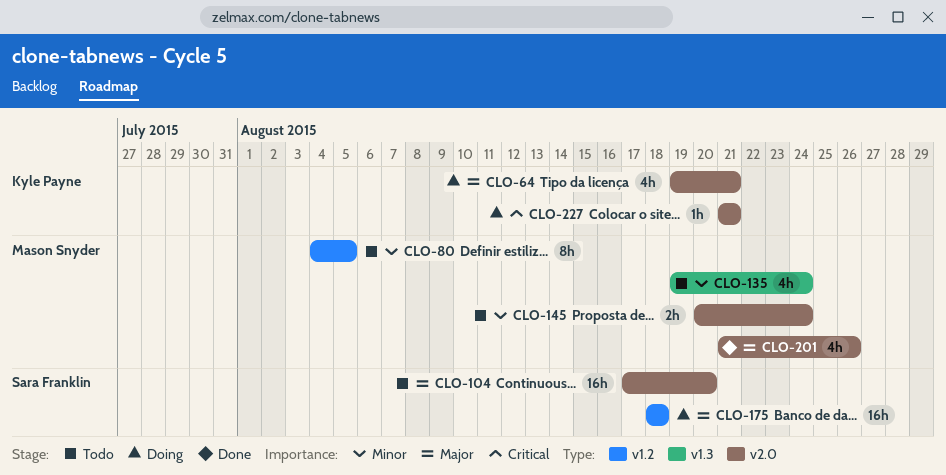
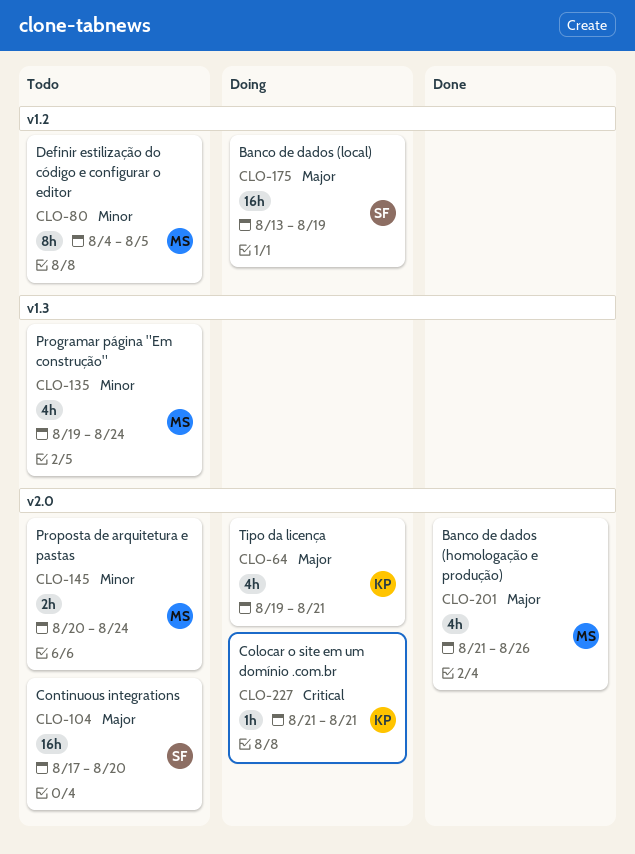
CLO-175, start: Aug 18 -> Aug 13
CLO-175, due: Aug 18 -> Aug 19

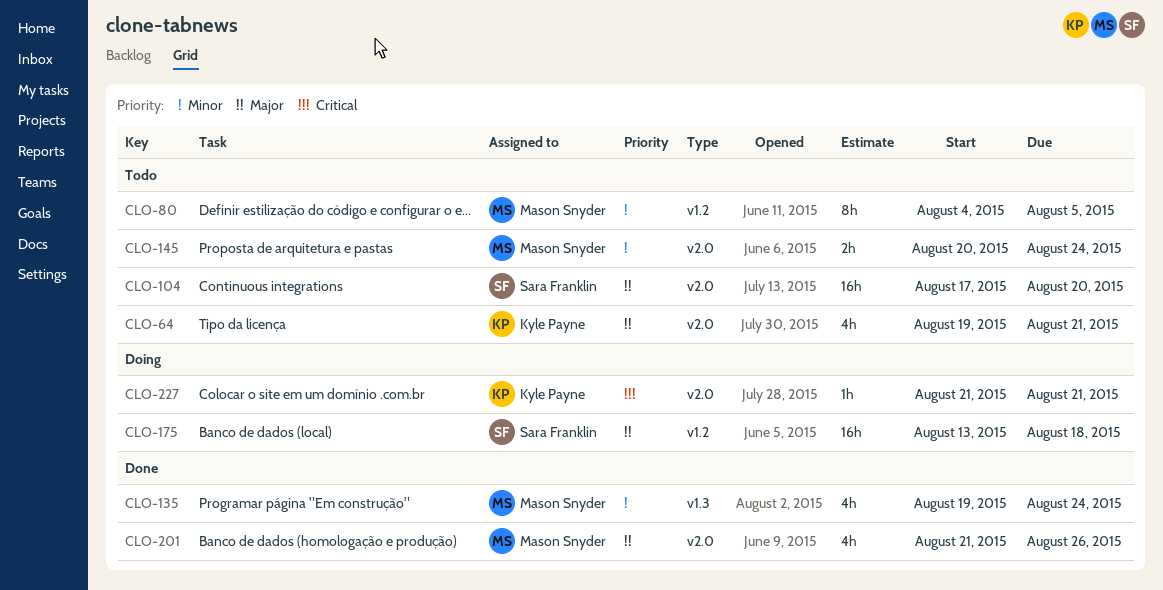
CLO-64, status: Doing -> Todo
CLO-135, status: Todo -> Done
CLO-175, due: Aug 19 -> Aug 18

